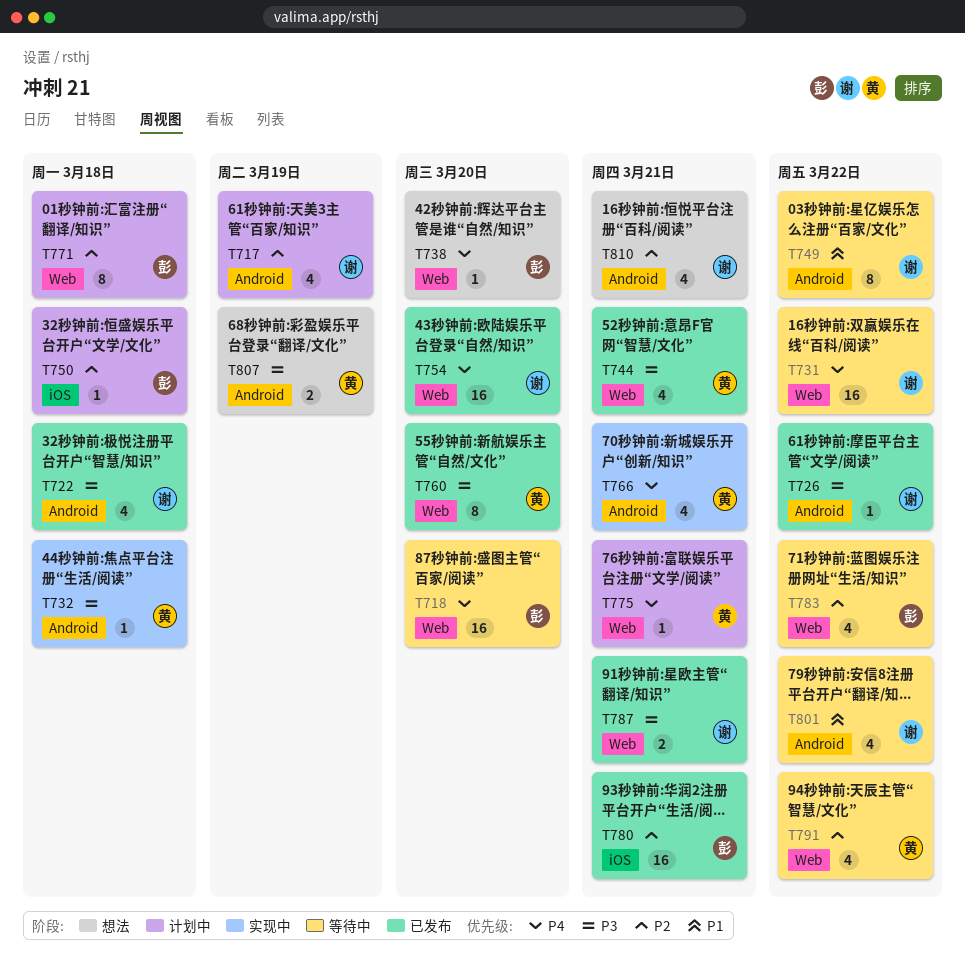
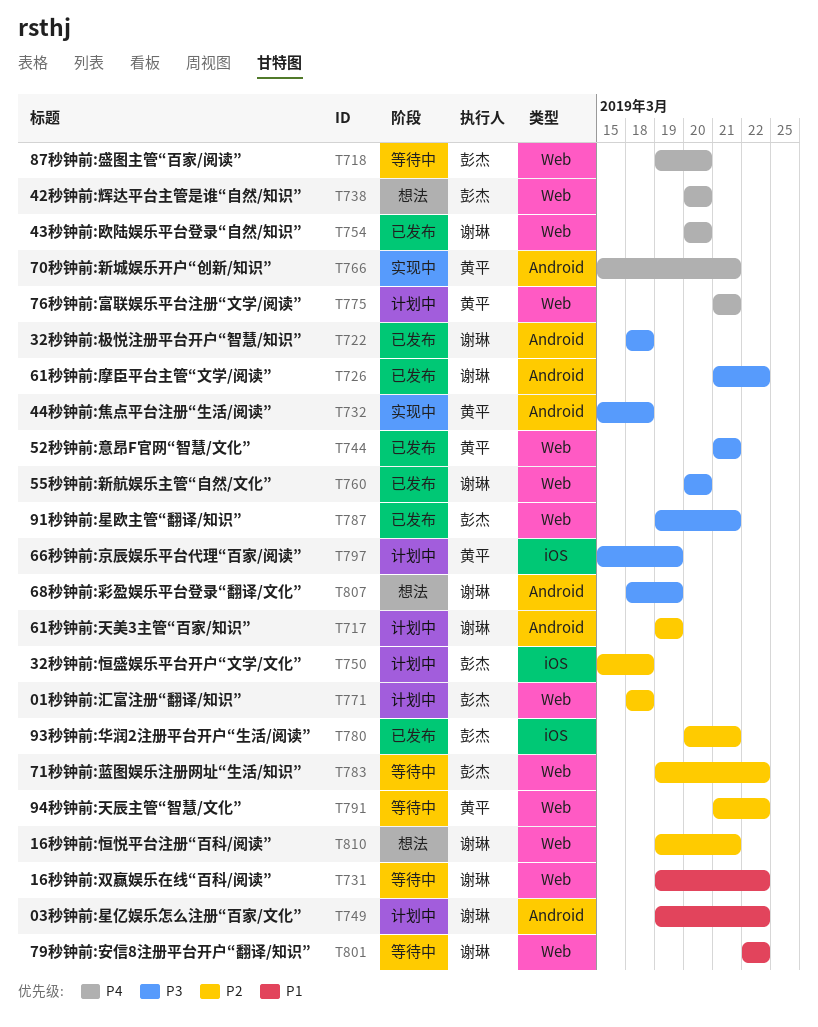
T731, priority: P4 -> P1
T749, status: 等待中 -> 计划中
T760, owner: 黄平 -> 谢琳
T787, owner: 谢琳 -> 彭杰
T797: none -> present
T801, label: Android -> Web
T807, owner: 黄平 -> 谢琳
T810, label: Android -> Web

